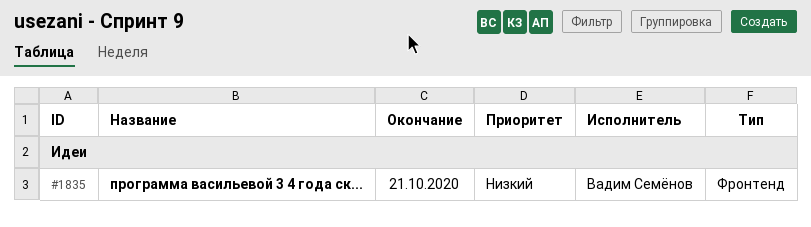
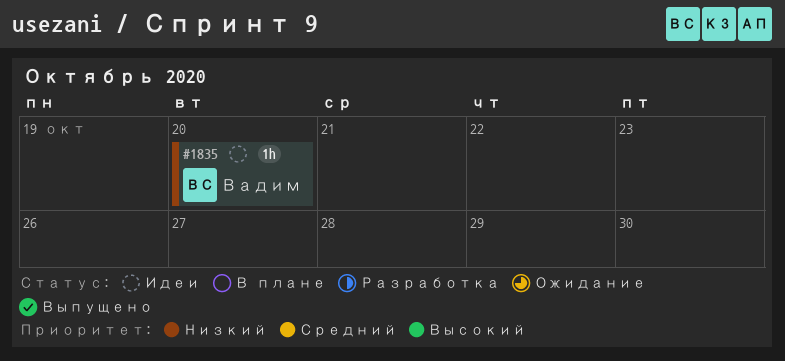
#1835, due: Oct 21 -> Oct 20

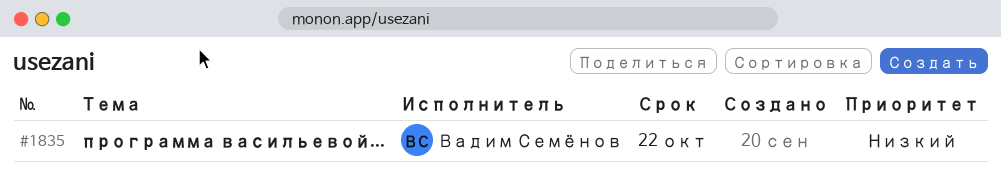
#1835, due: Oct 20 -> Oct 22

